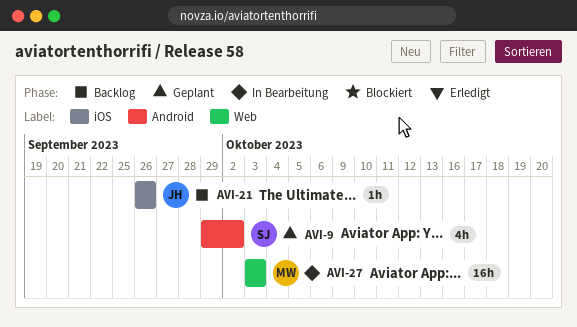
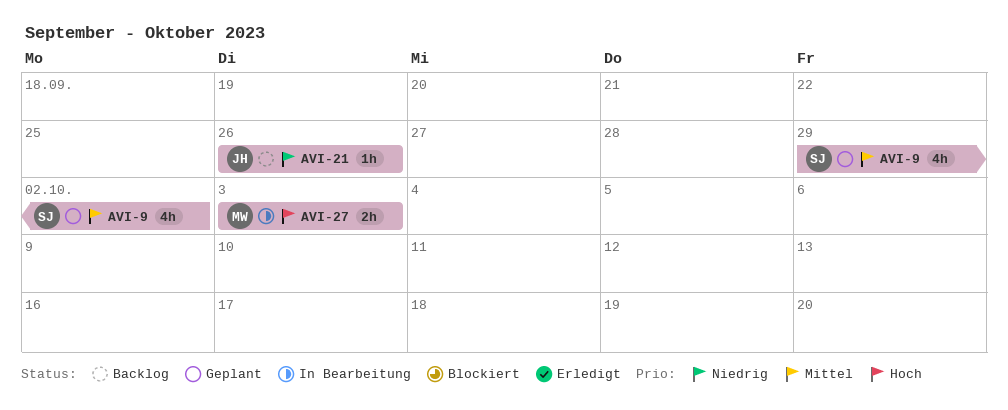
AVI-27, estimate: 16h -> 2h

